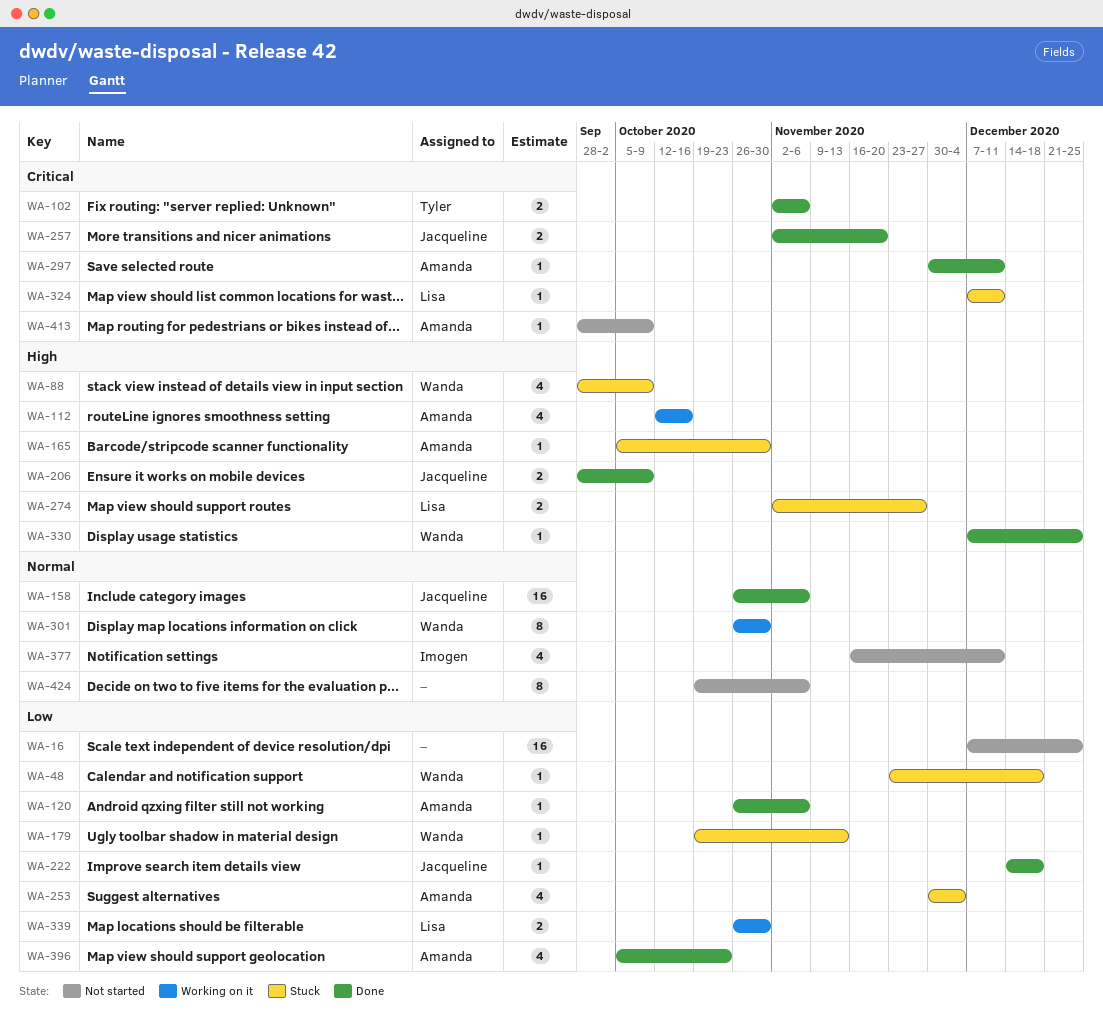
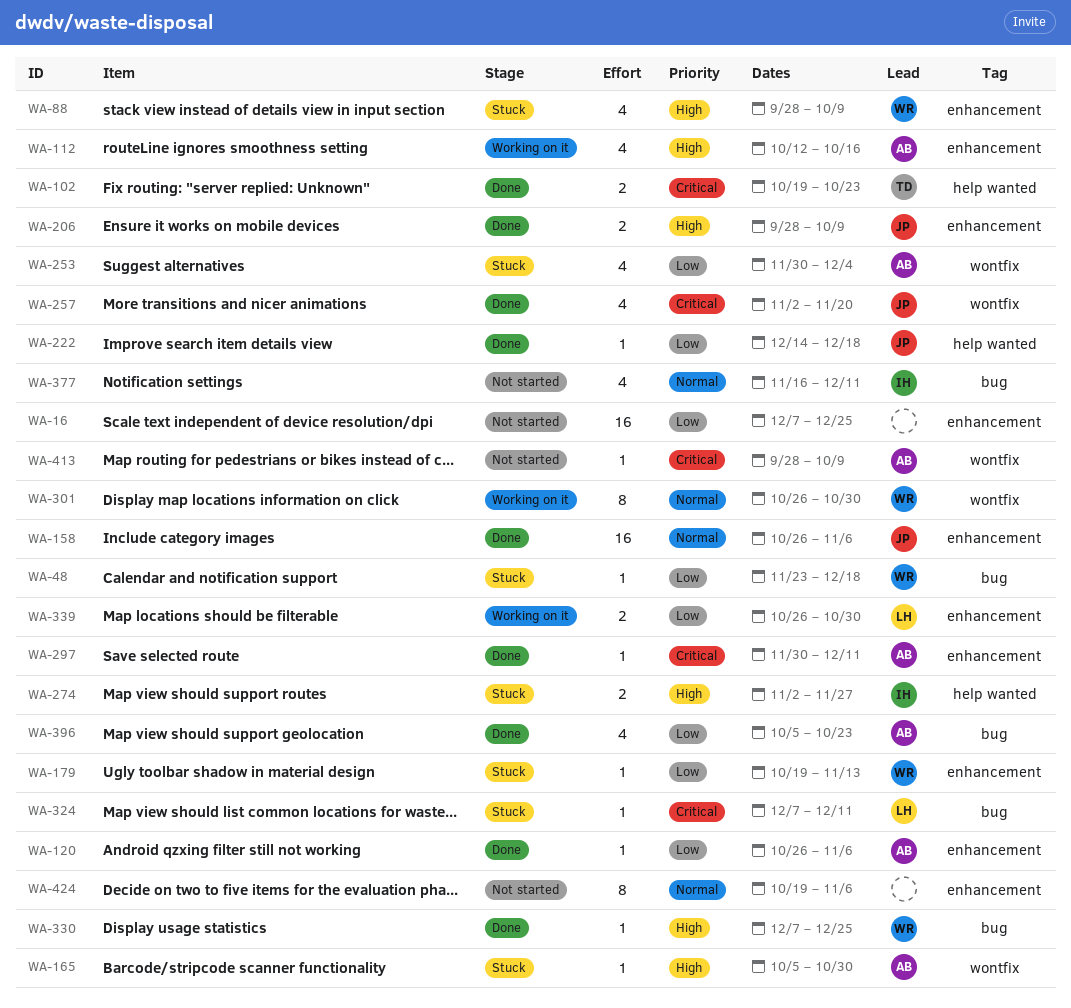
WA-102, start: Nov 2 -> Oct 19
WA-102, due: Nov 6 -> Oct 23
WA-257, estimate: 2 -> 4
WA-274, owner: Lisa -> Imogen

